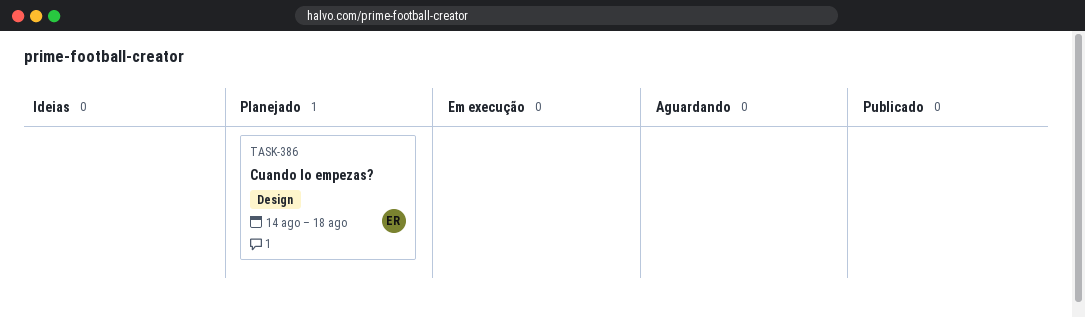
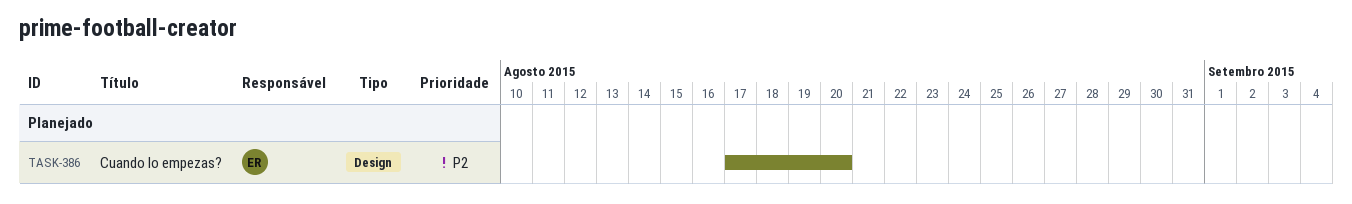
TASK-386, start: Aug 14 -> Aug 17
TASK-386, due: Aug 18 -> Aug 20

